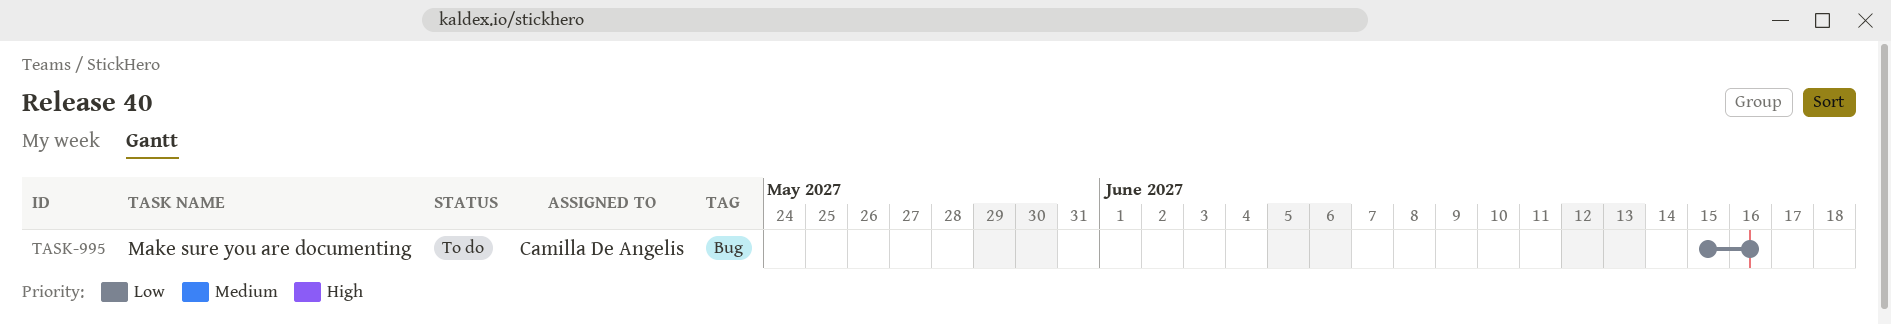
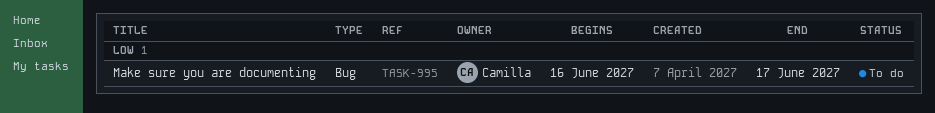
TASK-995, start: Jun 15 -> Jun 16
TASK-995, due: Jun 16 -> Jun 17

